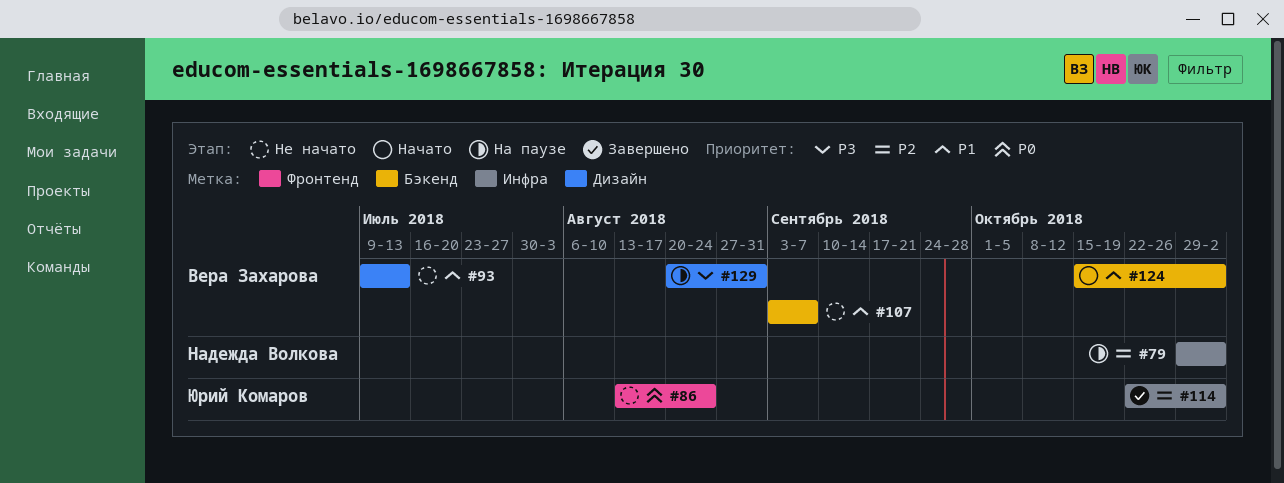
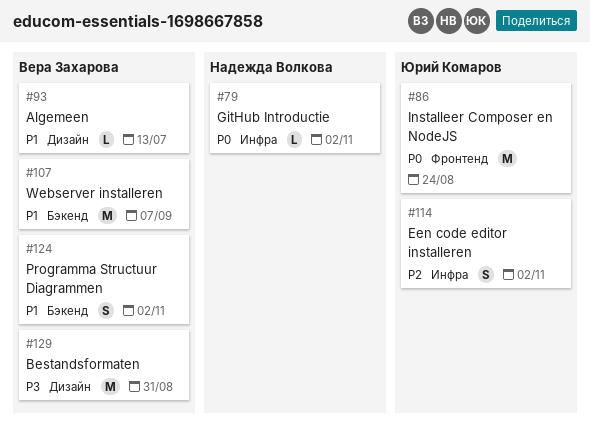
#79, priority: P2 -> P0

